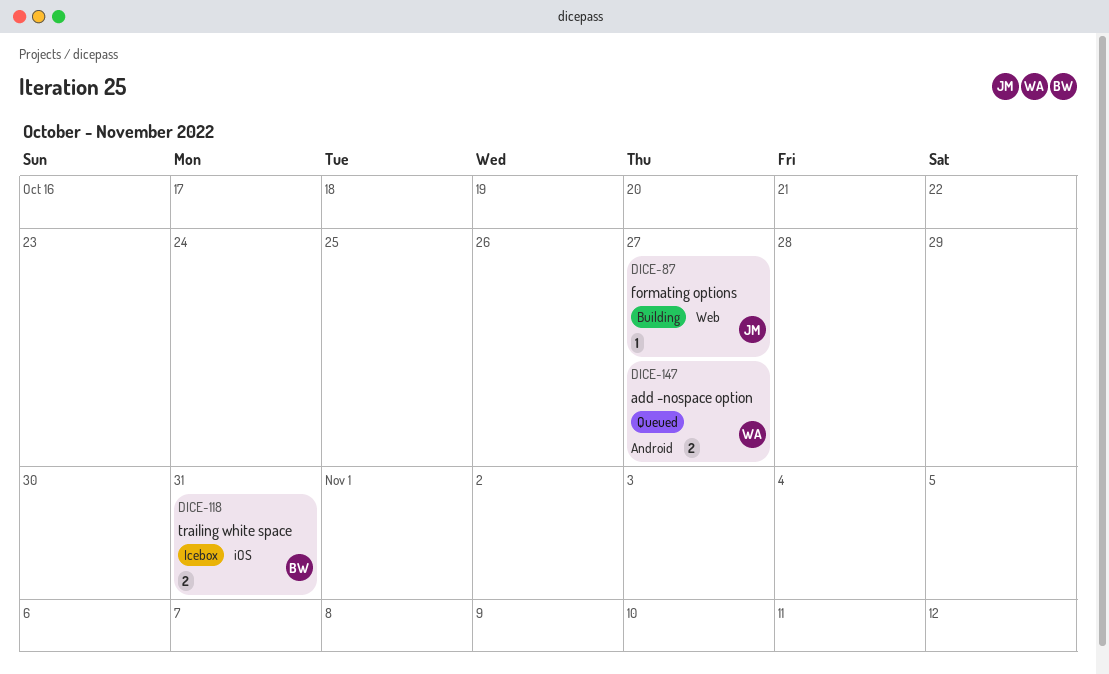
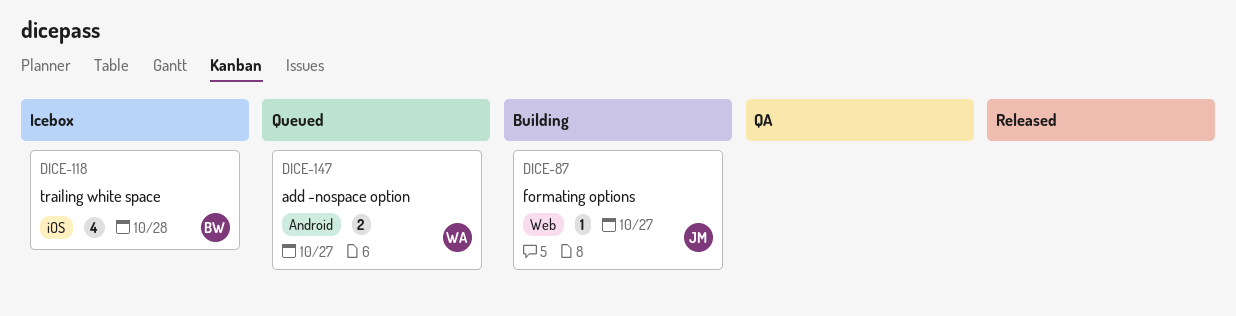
DICE-118, estimate: 2 -> 4
DICE-118, due: Oct 31 -> Oct 28

